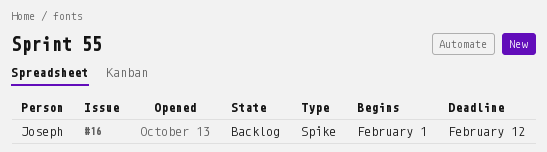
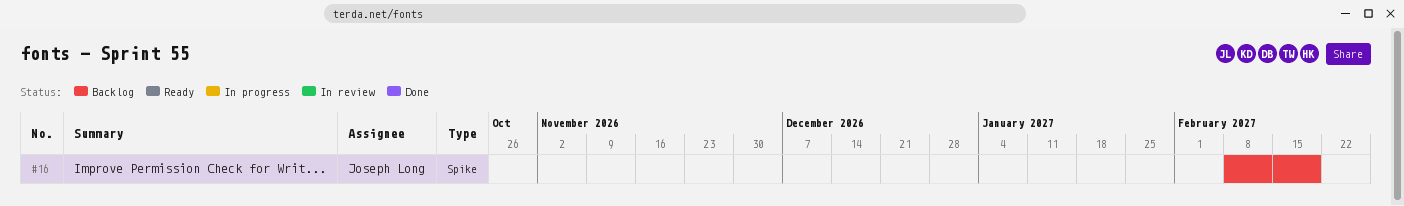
#16, start: Feb 1 -> Feb 8
#16, due: Feb 12 -> Feb 19

